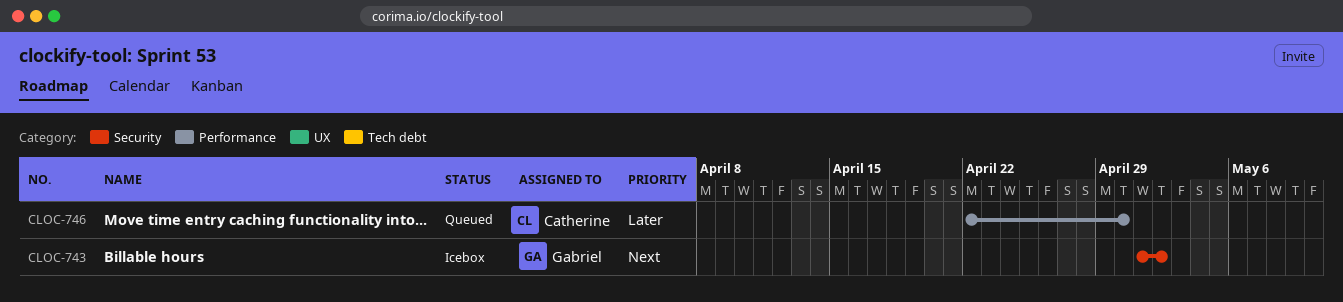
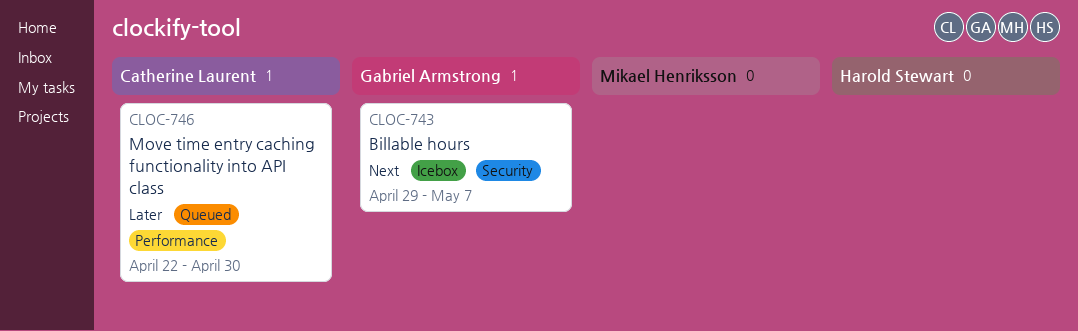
CLOC-743, start: May 1 -> Apr 29
CLOC-743, due: May 2 -> May 7

